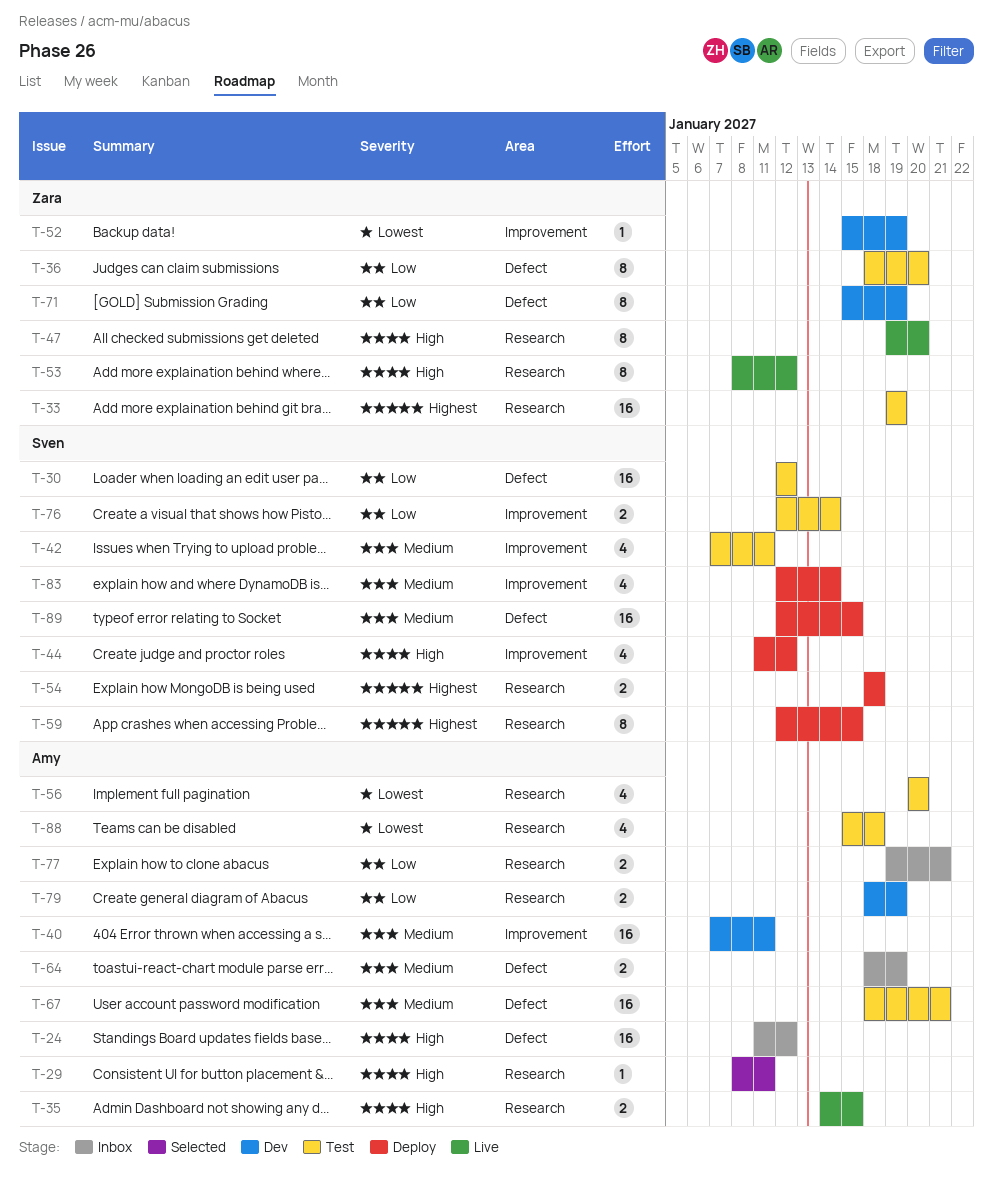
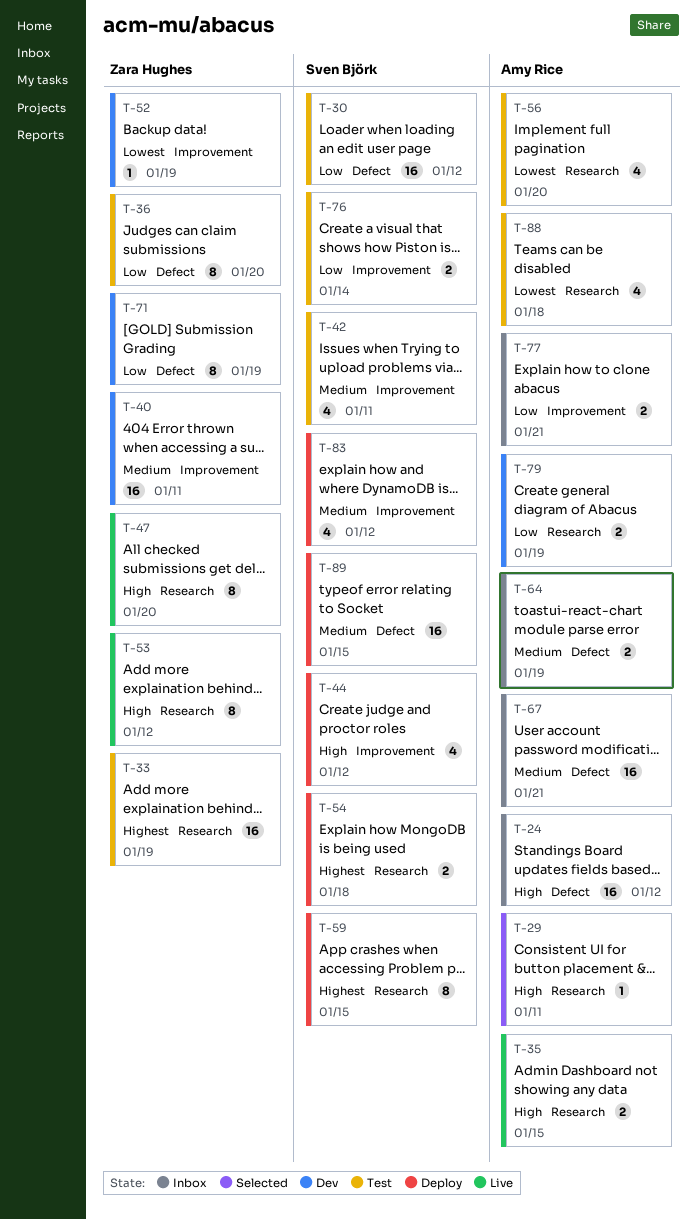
T-40, owner: Amy Rice -> Zara Hughes
T-67, status: Test -> Inbox
T-77, label: Research -> Improvement
T-83, due: Jan 14 -> Jan 12

